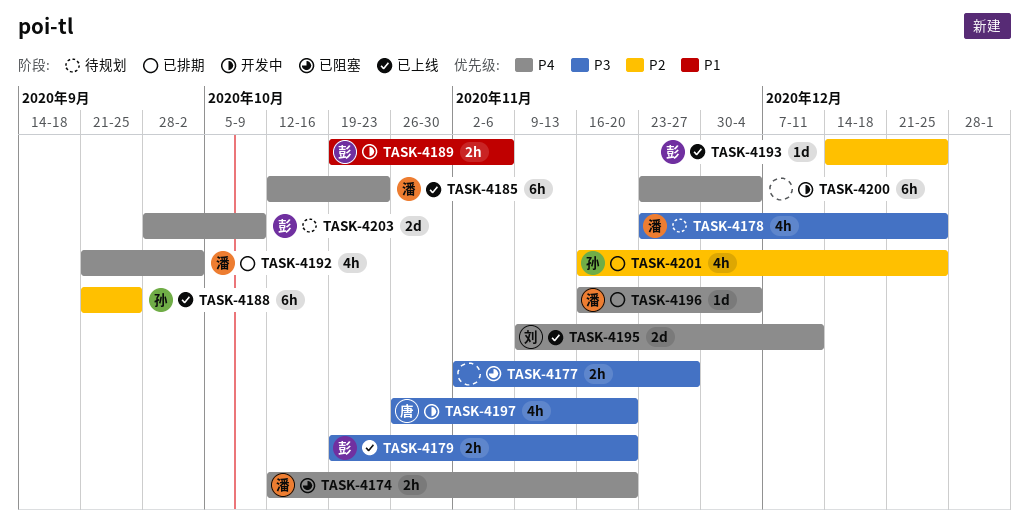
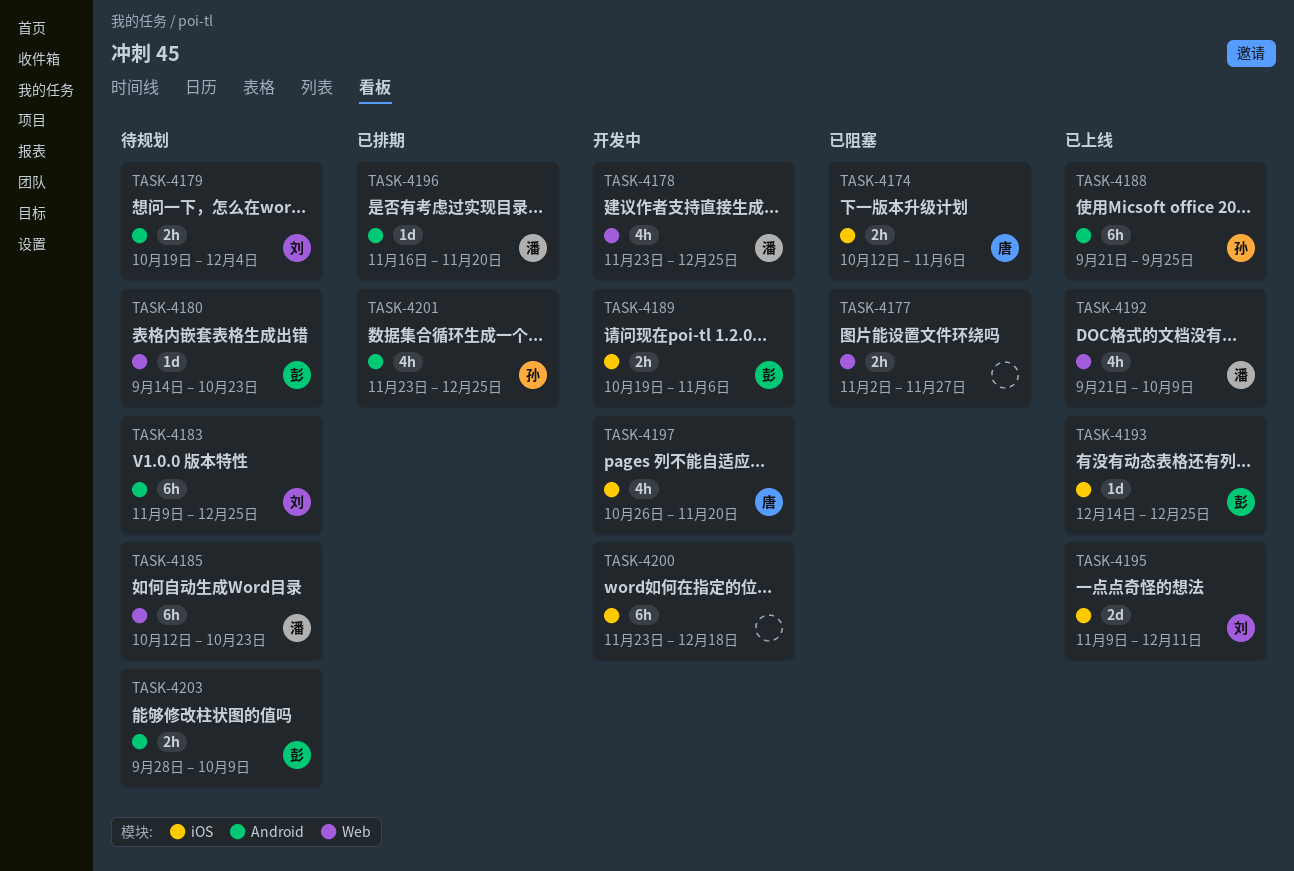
TASK-4174, owner: 潘 -> 唐
TASK-4174, due: Nov 20 -> Nov 6
TASK-4178, status: 待规划 -> 开发中
TASK-4179, status: 已上线 -> 待规划
TASK-4179, owner: 彭 -> 刘
TASK-4179, due: Nov 20 -> Dec 4
TASK-4180: none -> present
TASK-4183: none -> present
TASK-4185, status: 已上线 -> 待规划
TASK-4192, status: 已排期 -> 已上线
TASK-4192, due: Oct 2 -> Oct 9
TASK-4196, due: Dec 4 -> Nov 20
TASK-4200, due: Dec 4 -> Dec 18
TASK-4201, start: Nov 16 -> Nov 23
TASK-4203, estimate: 2d -> 2h

